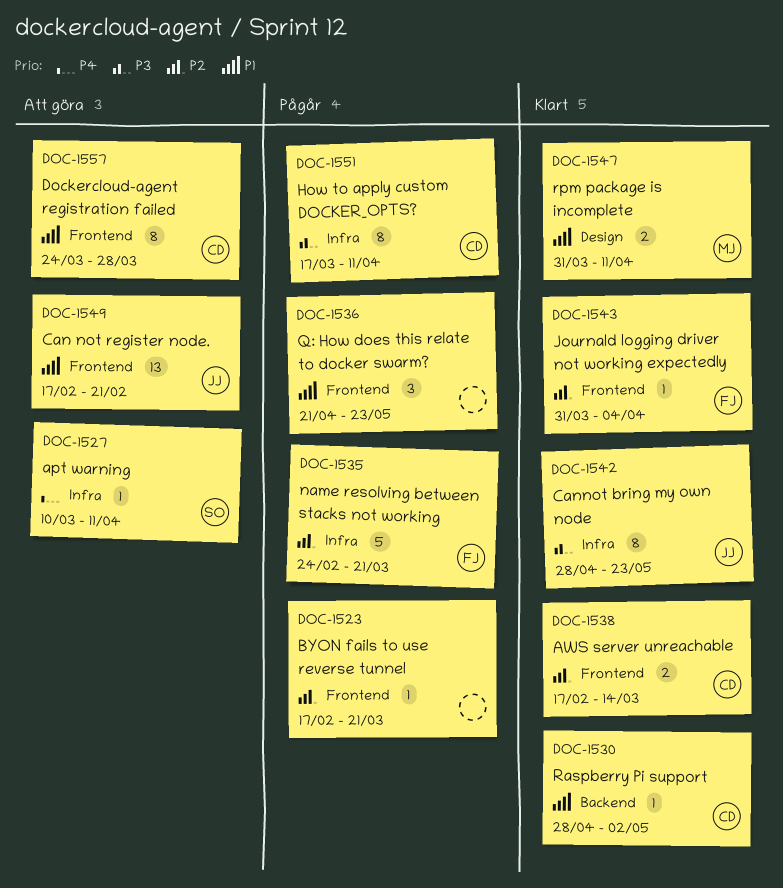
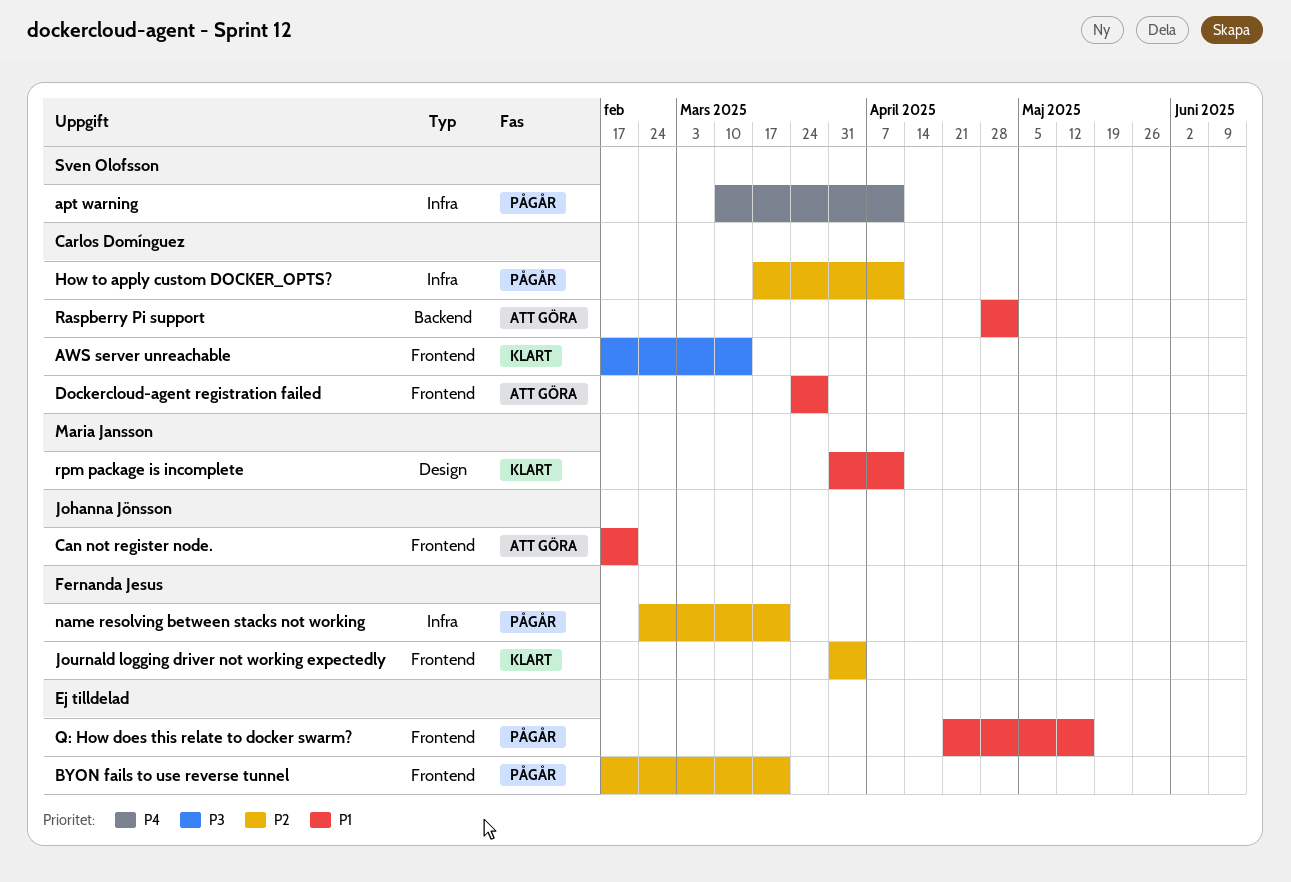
apt warning, status: Att göra -> Pågår
AWS server unreachable, priority: P2 -> P3
Cannot bring my own node: present -> none
How to apply custom DOCKER_OPTS?, priority: P3 -> P2
Q: How does this relate to docker swarm?, due: May 23 -> May 16
Raspberry Pi support, status: Klart -> Att göra

